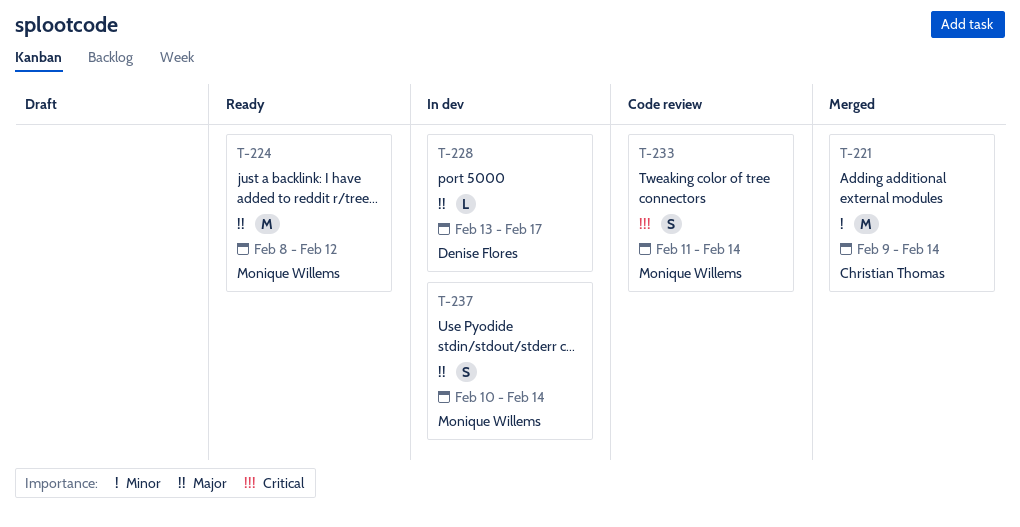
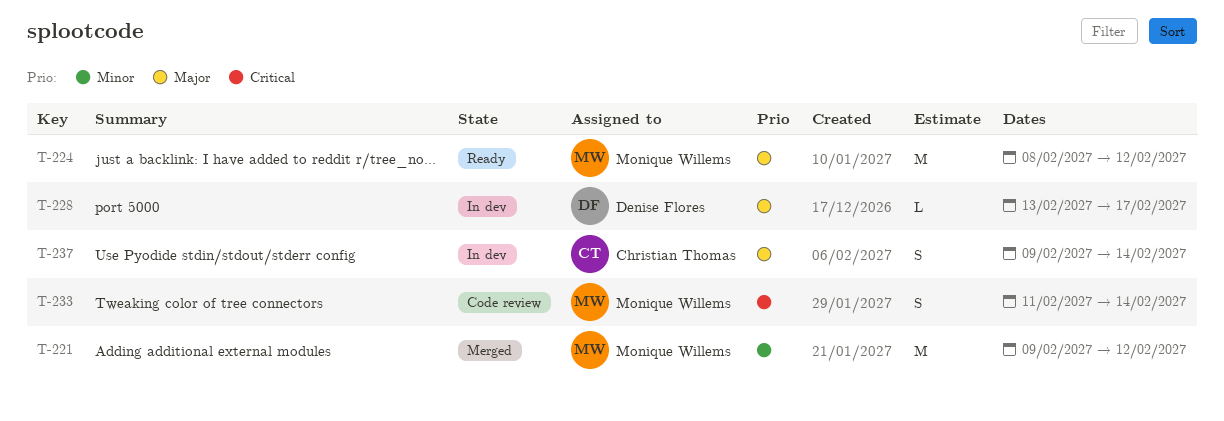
T-221, owner: Christian Thomas -> Monique Willems
T-221, due: Feb 14 -> Feb 12
T-237, owner: Monique Willems -> Christian Thomas
T-237, start: Feb 10 -> Feb 9

